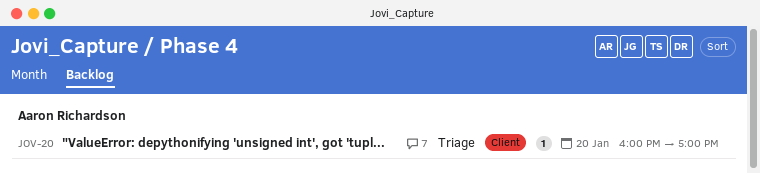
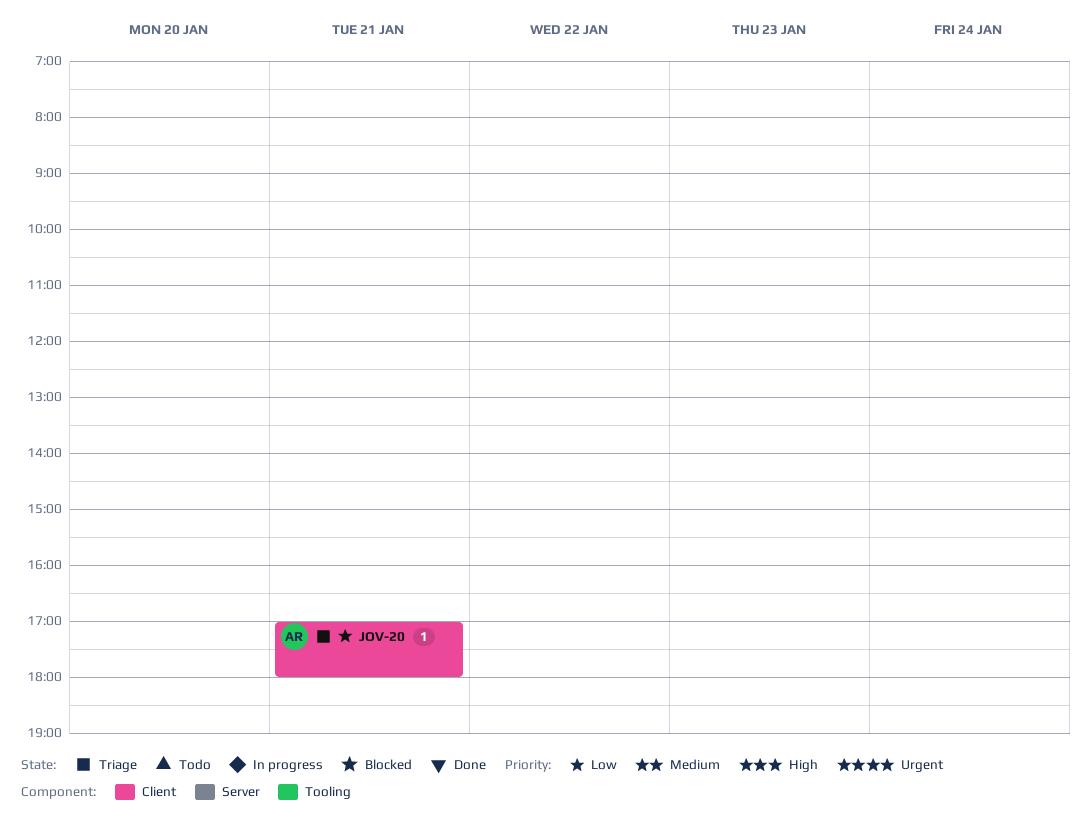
JOV-20, day: Jan 20 -> Jan 21
JOV-20, begins: 16:00 -> 17:00
JOV-20, ends: 17:00 -> 18:00

